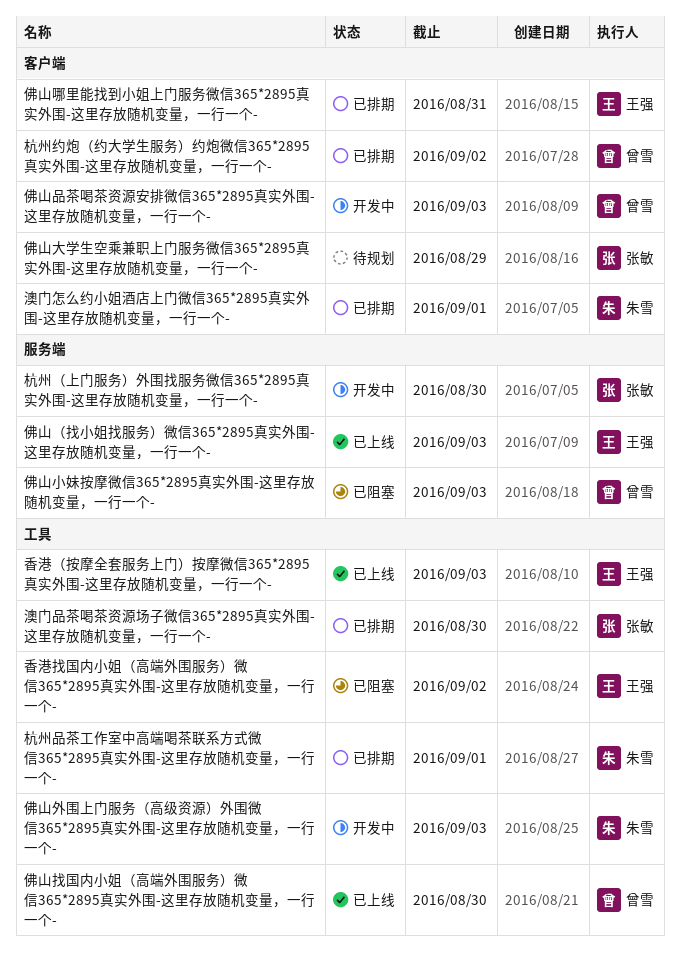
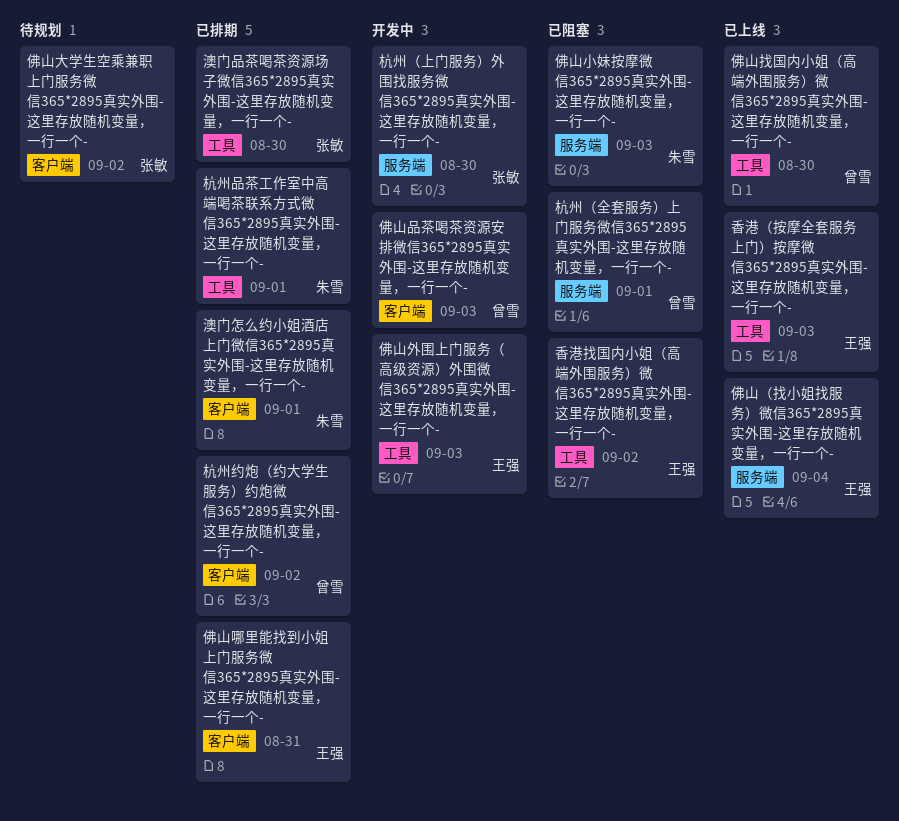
佛山外围上门服务（高级资源）外围微信365*2895真实外围-这里存放随机变量，一行一个-, owner: 朱雪 -> 王强
佛山大学生空乘兼职上门服务微信365*2895真实外围-这里存放随机变量，一行一个-, due: Aug 29 -> Sep 2
佛山小妹按摩微信365*2895真实外围-这里存放随机变量，一行一个-, owner: 曾雪 -> 朱雪
佛山（找小姐找服务）微信365*2895真实外围-这里存放随机变量，一行一个-, due: Sep 3 -> Sep 4
杭州（全套服务）上门服务微信365*2895真实外围-这里存放随机变量，一行一个-: none -> present

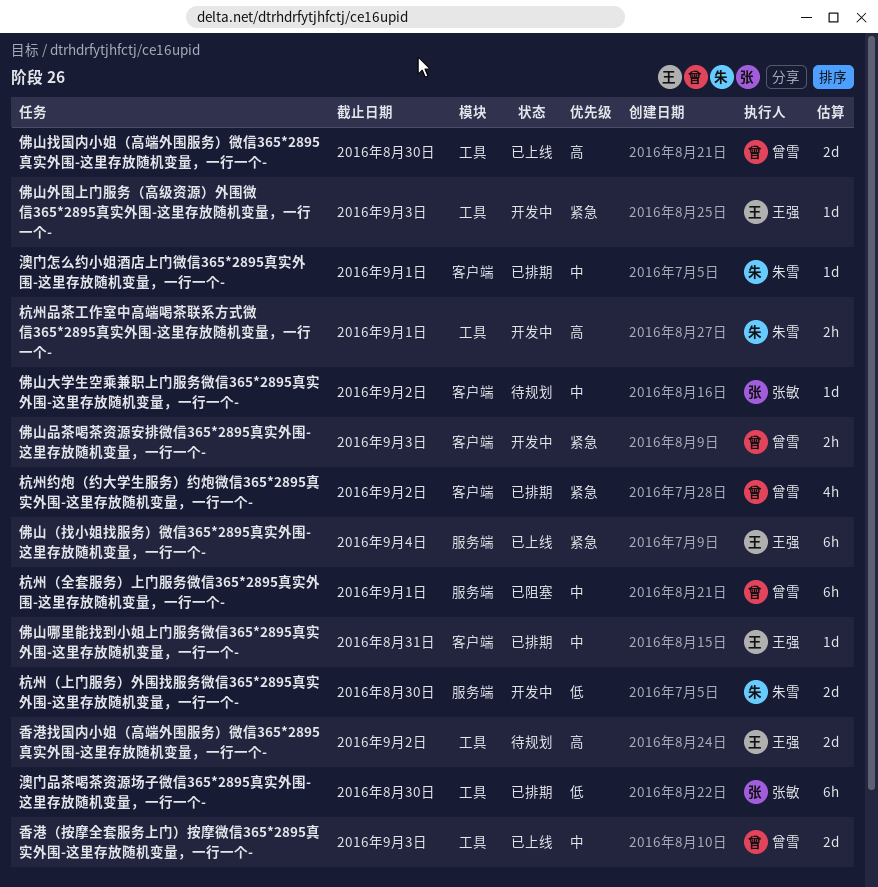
佛山小妹按摩微信365*2895真实外围-这里存放随机变量，一行一个-: present -> none
杭州品茶工作室中高端喝茶联系方式微信365*2895真实外围-这里存放随机变量，一行一个-, status: 已排期 -> 开发中
杭州（上门服务）外围找服务微信365*2895真实外围-这里存放随机变量，一行一个-, owner: 张敏 -> 朱雪
香港找国内小姐（高端外围服务）微信365*2895真实外围-这里存放随机变量，一行一个-, status: 已阻塞 -> 待规划
香港（按摩全套服务上门）按摩微信365*2895真实外围-这里存放随机变量，一行一个-, owner: 王强 -> 曾雪

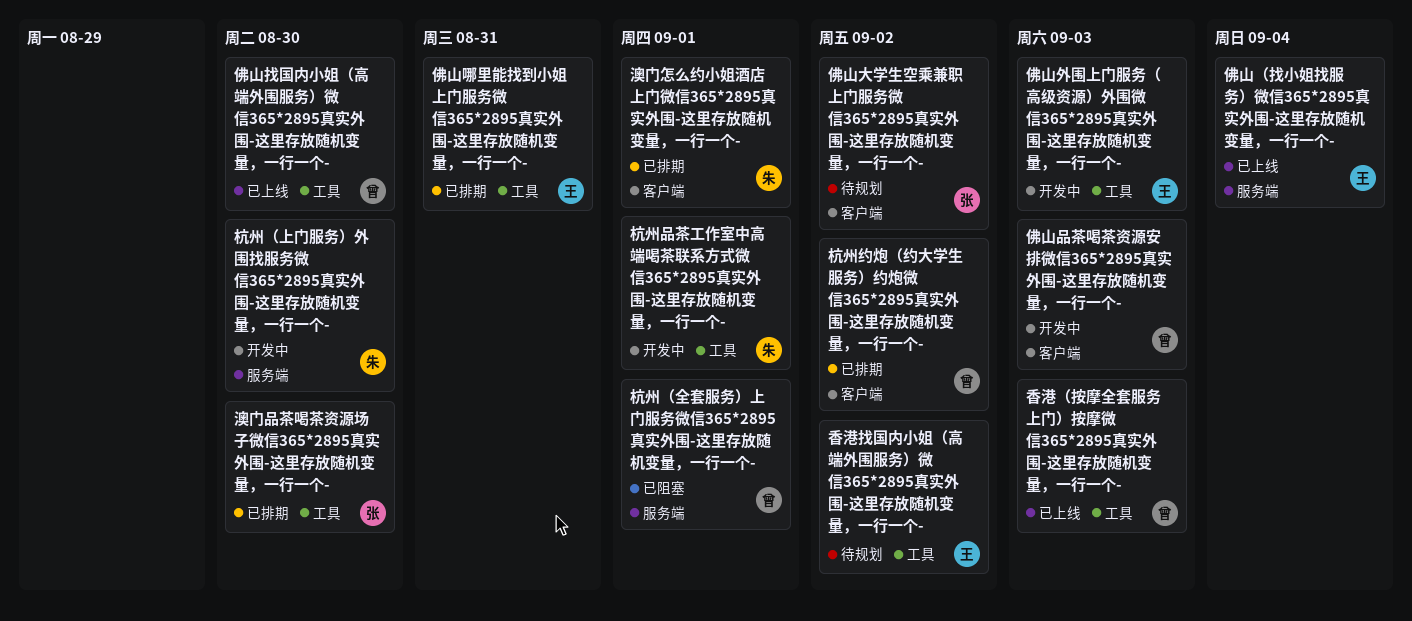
佛山哪里能找到小姐上门服务微信365*2895真实外围-这里存放随机变量，一行一个-, label: 客户端 -> 工具

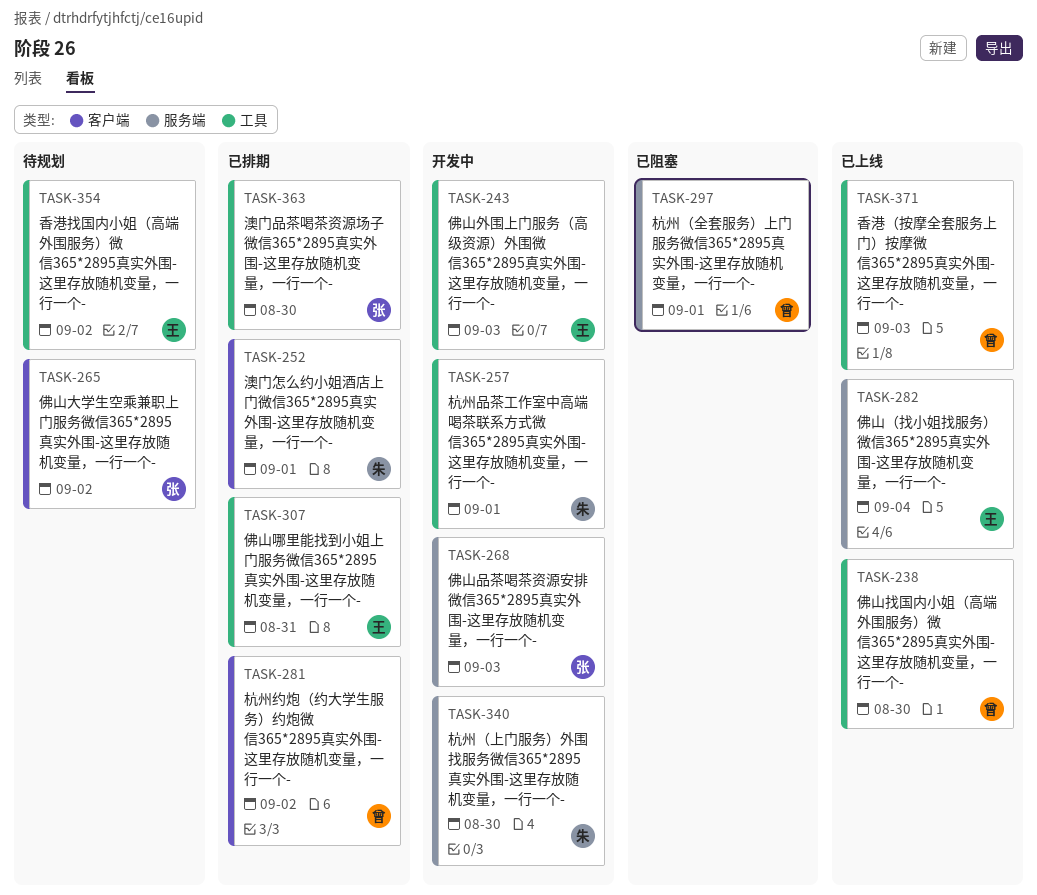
佛山品茶喝茶资源安排微信365*2895真实外围-这里存放随机变量，一行一个-, owner: 曾 -> 张
佛山品茶喝茶资源安排微信365*2895真实外围-这里存放随机变量，一行一个-, label: 客户端 -> 服务端

